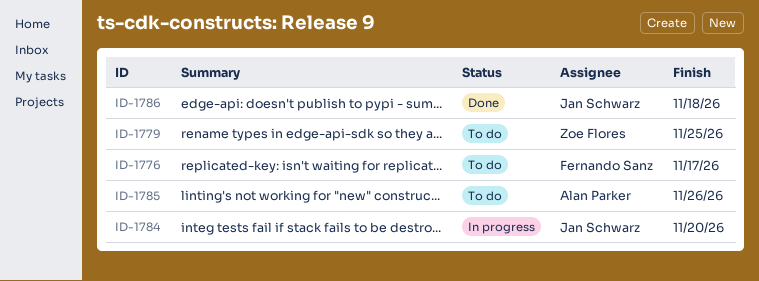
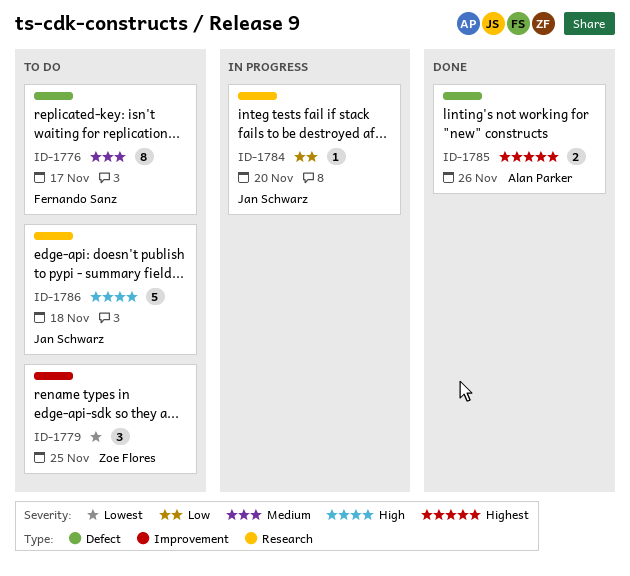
ID-1785, status: To do -> Done
ID-1786, status: Done -> To do

